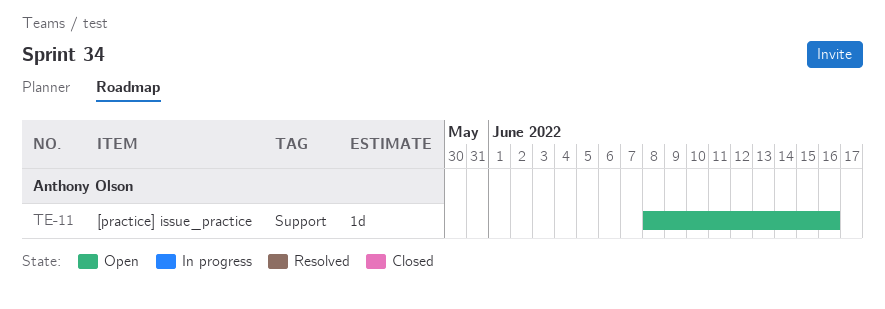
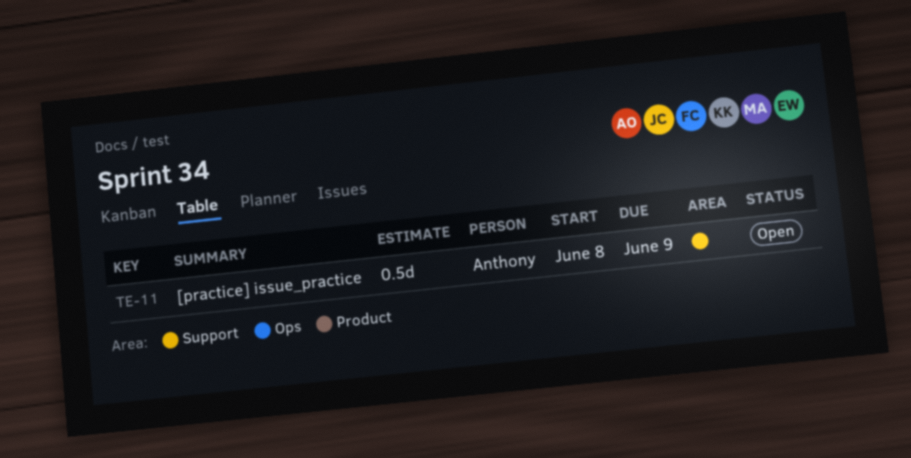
TE-11, estimate: 1d -> 0.5d
TE-11, due: Jun 16 -> Jun 9

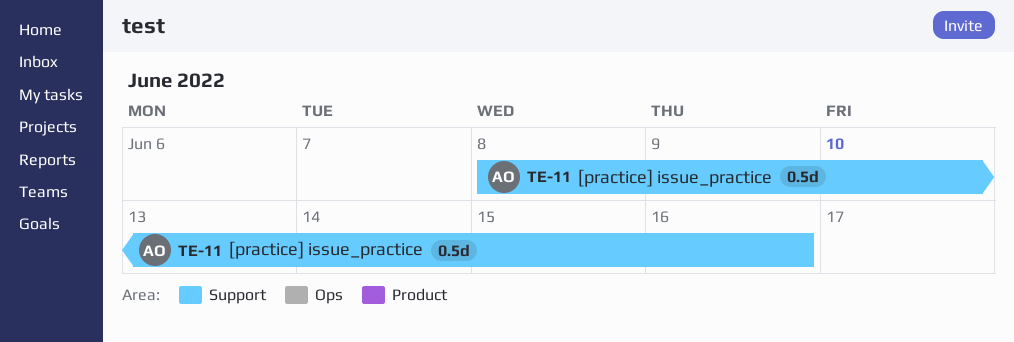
TE-11, due: Jun 9 -> Jun 16

